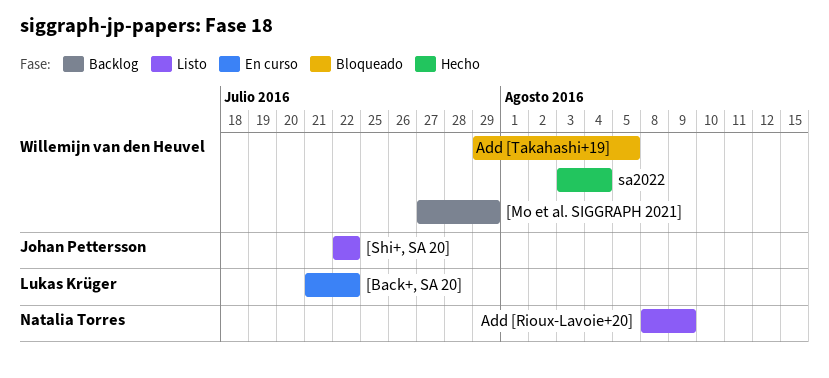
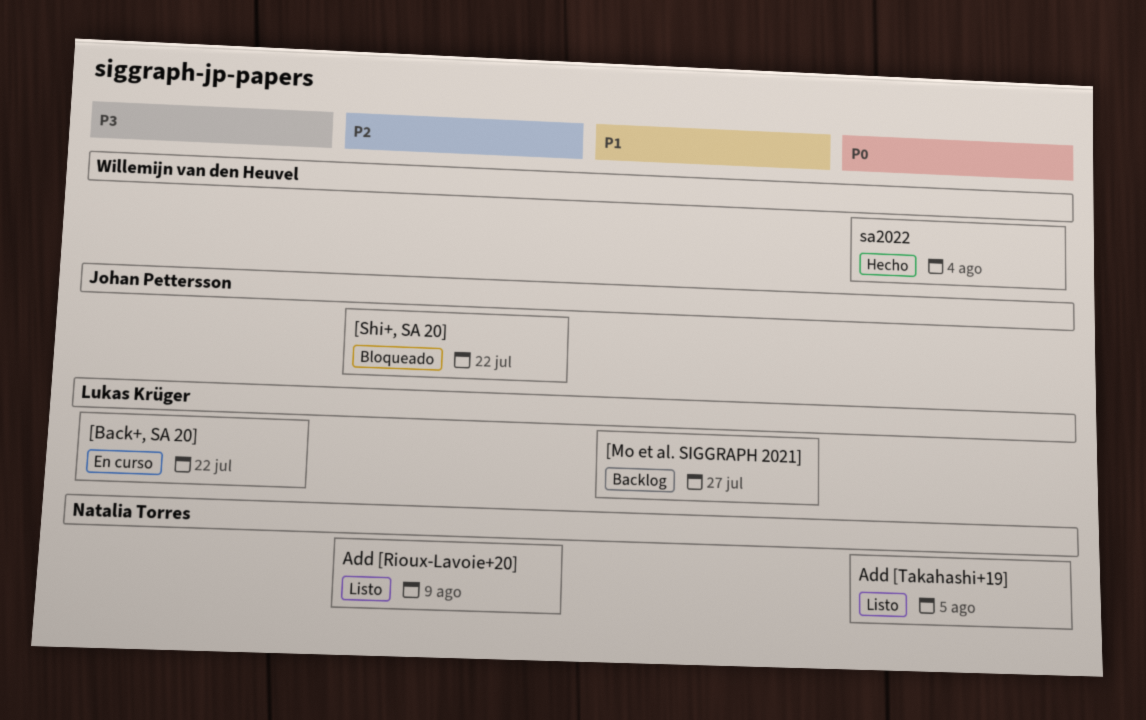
[Mo et al. SIGGRAPH 2021], owner: Willemijn van den Heuvel -> Lukas Krüger
[Mo et al. SIGGRAPH 2021], due: Jul 29 -> Jul 27
[Shi+, SA 20], status: Listo -> Bloqueado
Add [Takahashi+19], status: Bloqueado -> Listo
Add [Takahashi+19], owner: Willemijn van den Heuvel -> Natalia Torres

